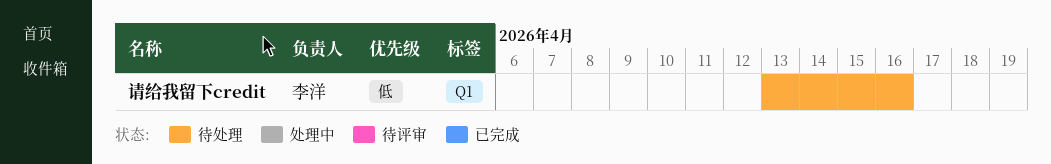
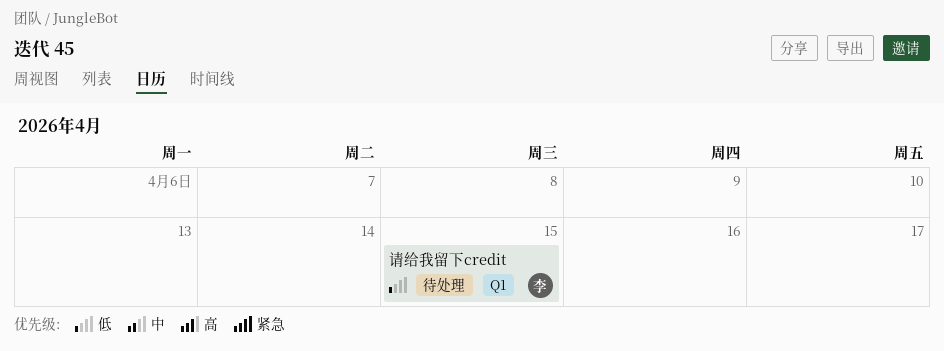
请给我留下credit, due: Apr 16 -> Apr 15

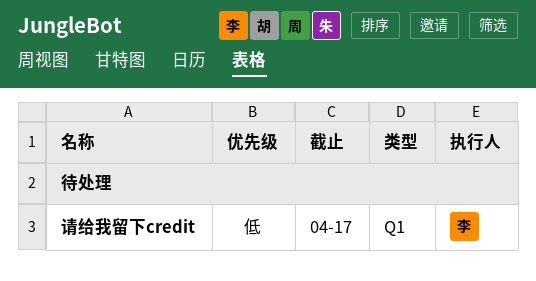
请给我留下credit, due: Apr 15 -> Apr 17

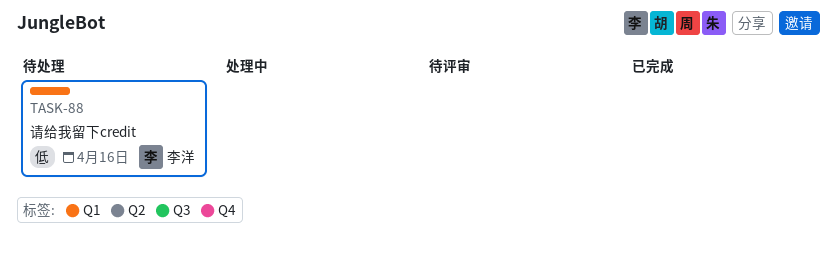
请给我留下credit, due: Apr 17 -> Apr 16

